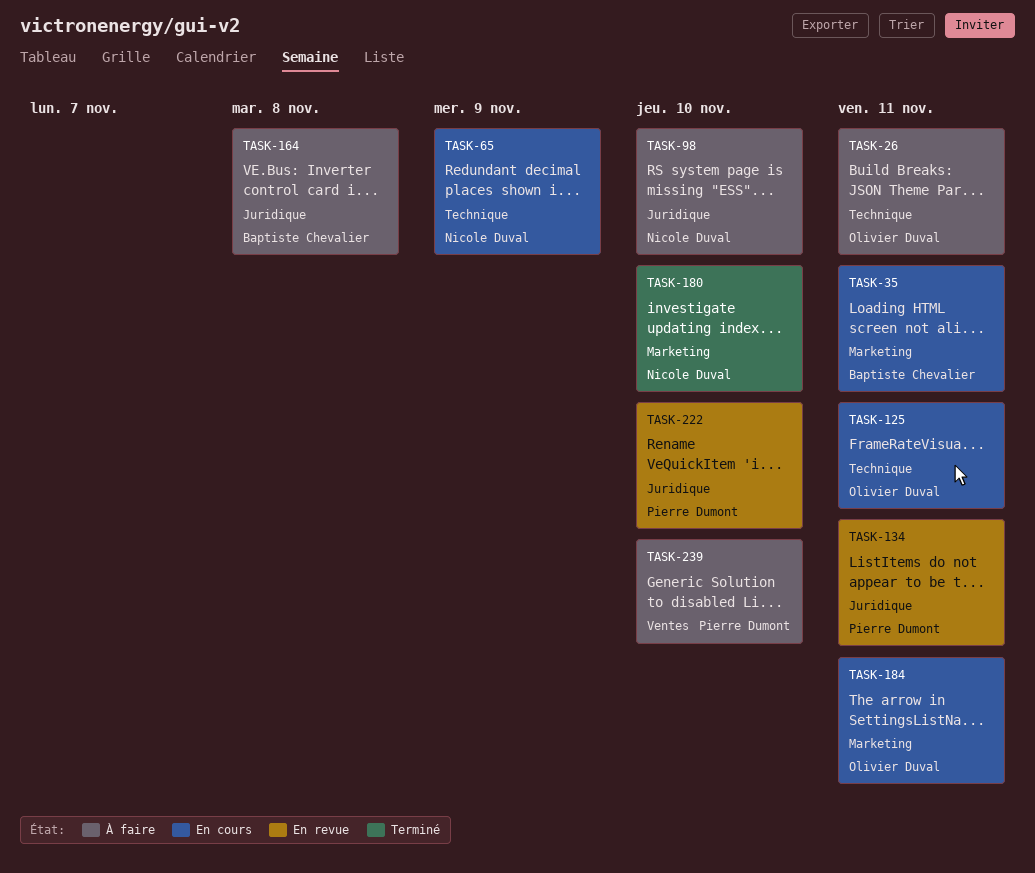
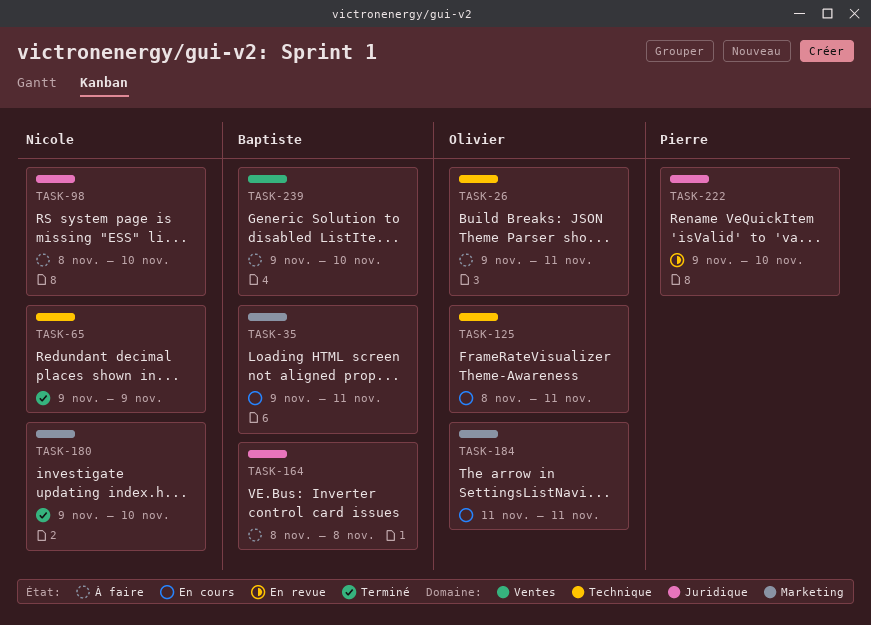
TASK-65, status: En cours -> Terminé
TASK-134: present -> none
TASK-239, owner: Pierre Dumont -> Baptiste Chevalier

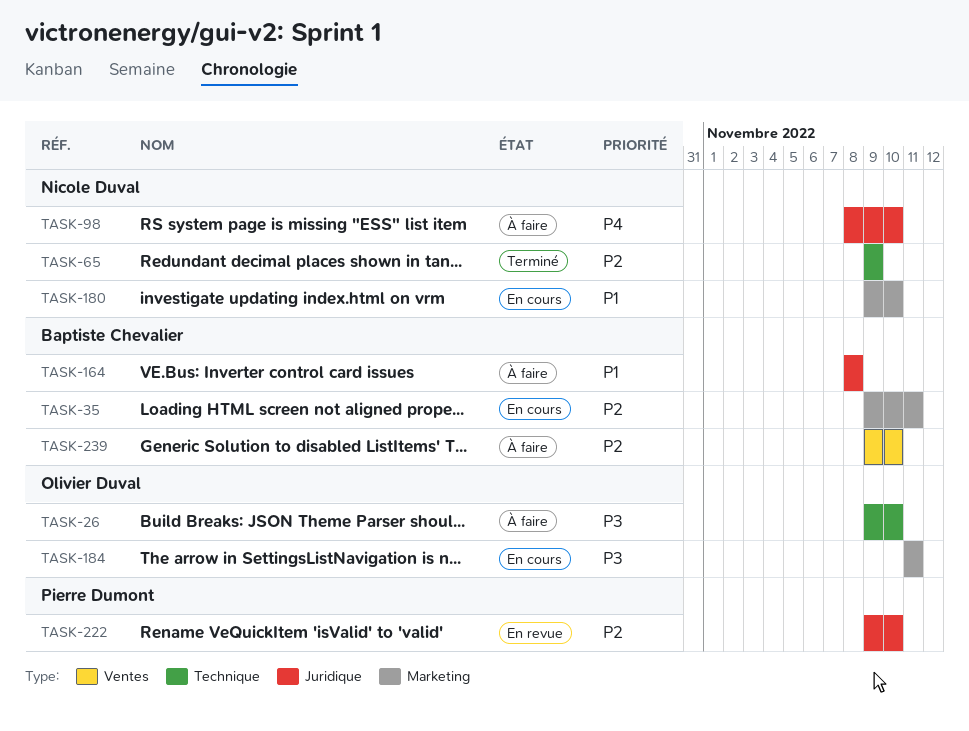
TASK-26, due: Nov 11 -> Nov 10
TASK-125: present -> none
TASK-180, status: Terminé -> En cours

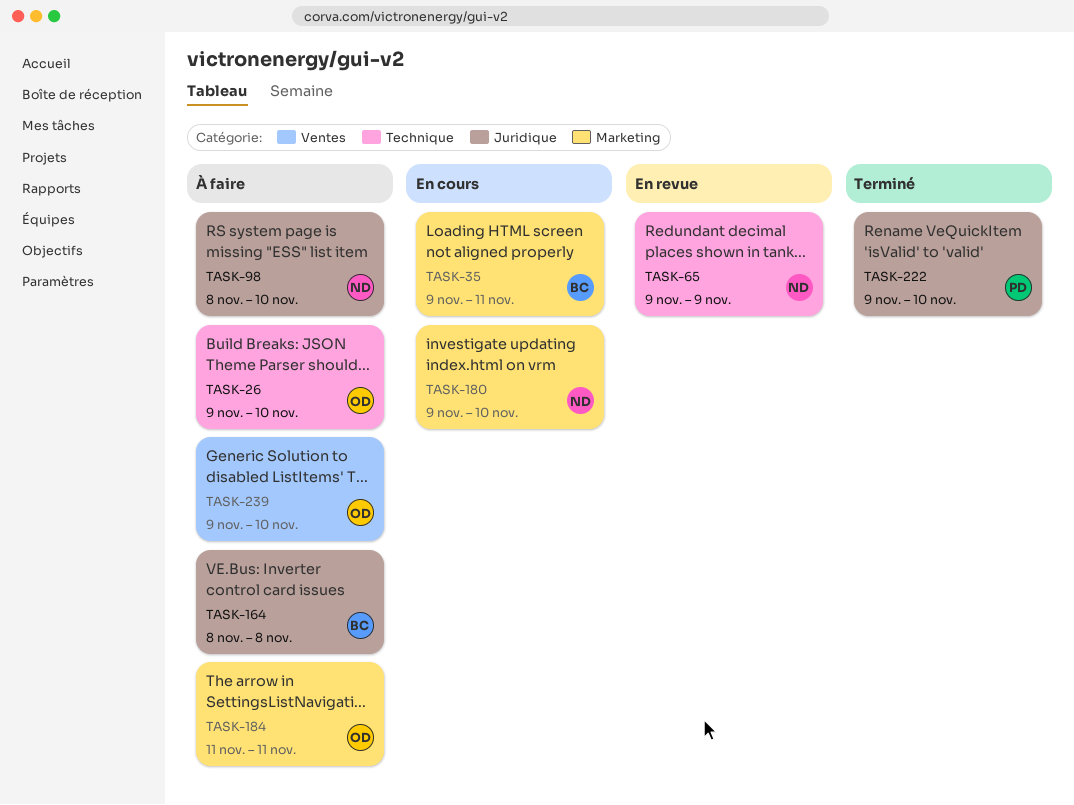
TASK-65, status: Terminé -> En revue
TASK-184, status: En cours -> À faire
TASK-222, status: En revue -> Terminé
TASK-239, owner: Baptiste Chevalier -> Olivier Duval

